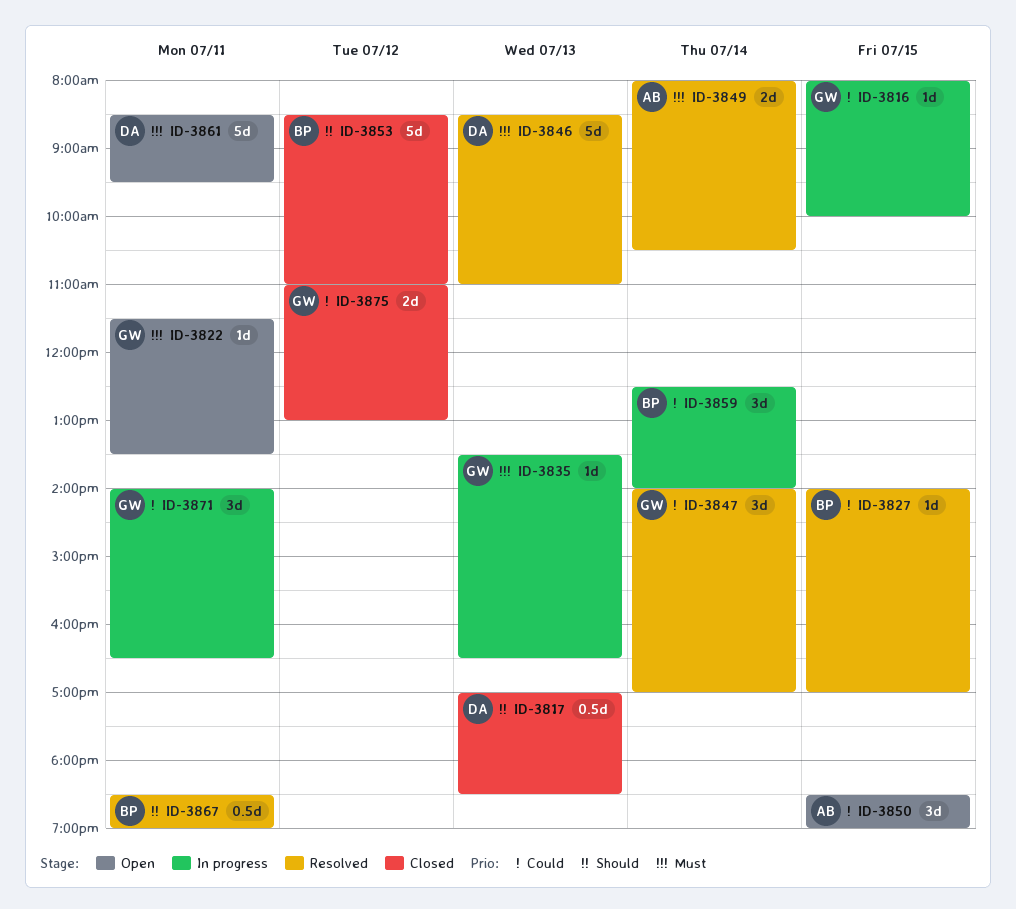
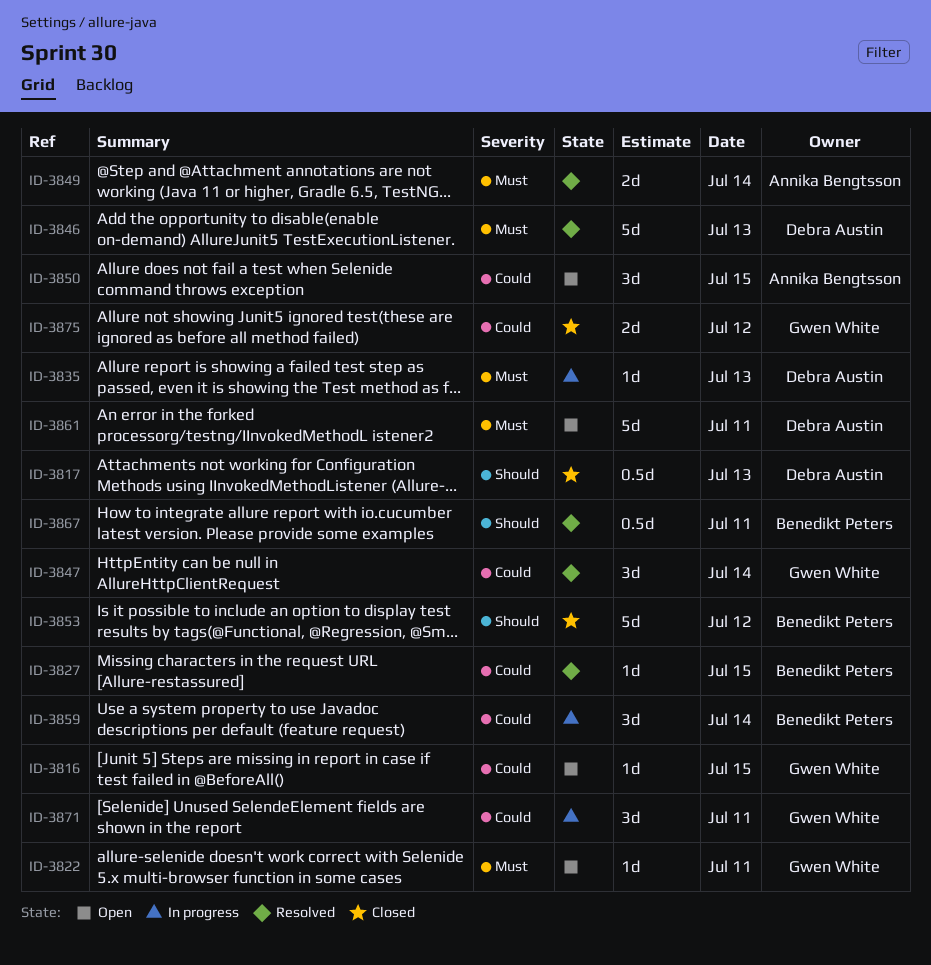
ID-3816, status: In progress -> Open
ID-3835, owner: Gwen White -> Debra Austin

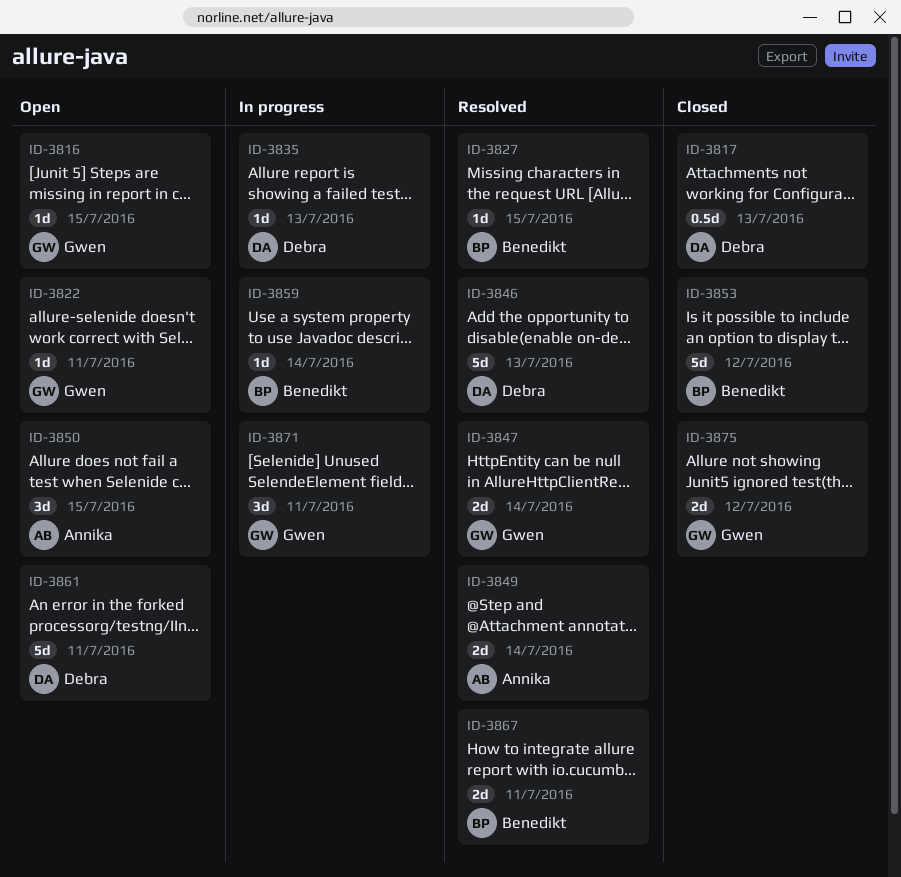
ID-3847, estimate: 3d -> 2d
ID-3859, estimate: 3d -> 1d
ID-3867, estimate: 0.5d -> 2d

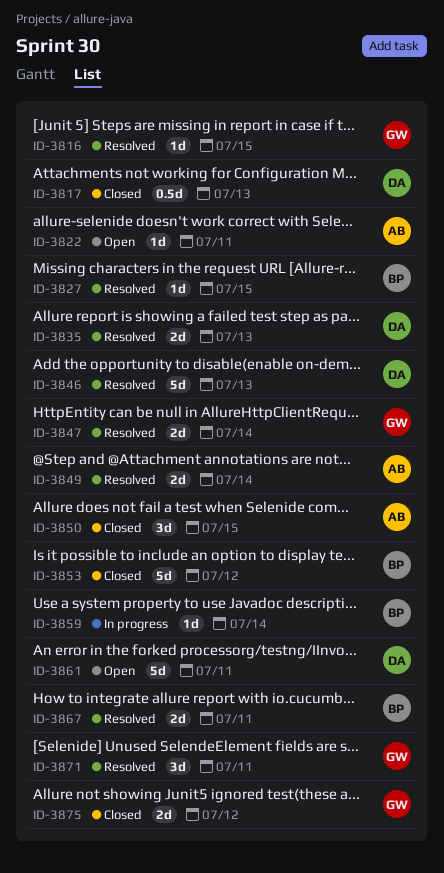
ID-3816, status: Open -> Resolved
ID-3822, owner: Gwen -> Annika
ID-3835, status: In progress -> Resolved
ID-3835, estimate: 1d -> 2d
ID-3850, status: Open -> Closed
ID-3871, status: In progress -> Resolved

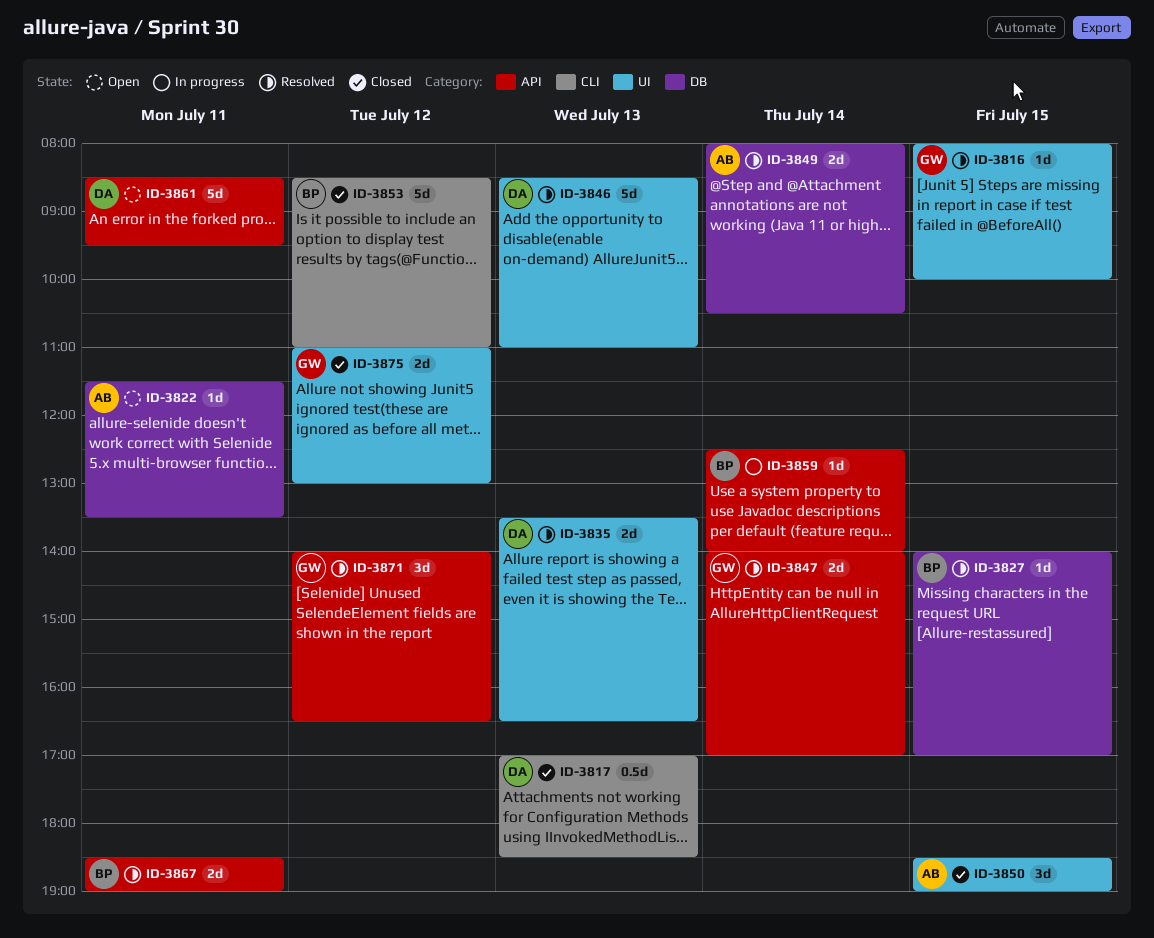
ID-3871, day: Jul 11 -> Jul 12

